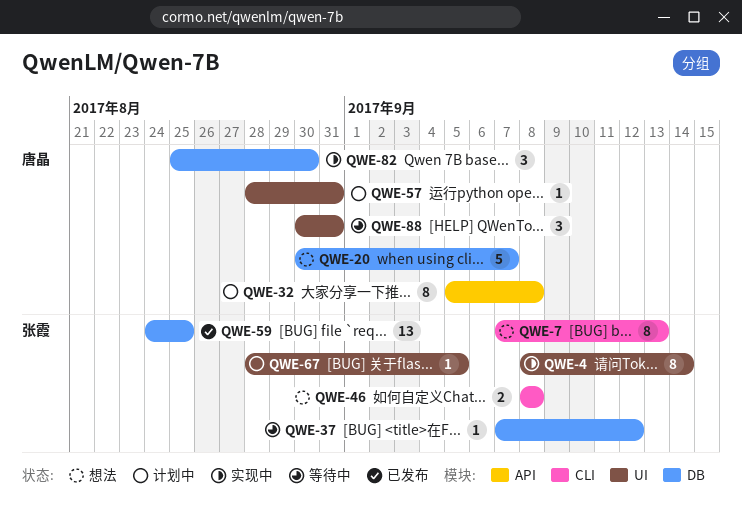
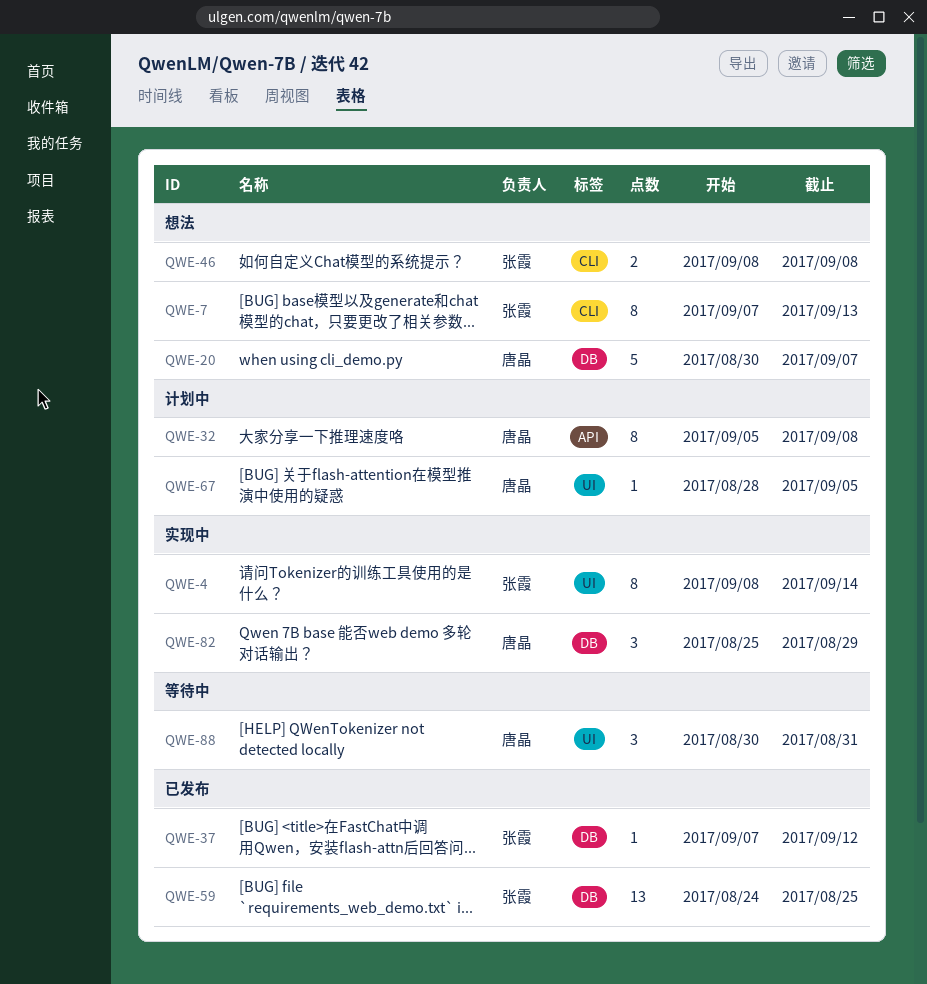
QWE-37, status: 等待中 -> 已发布
QWE-57: present -> none
QWE-67, owner: 张霞 -> 唐晶
QWE-82, due: Aug 30 -> Aug 29

